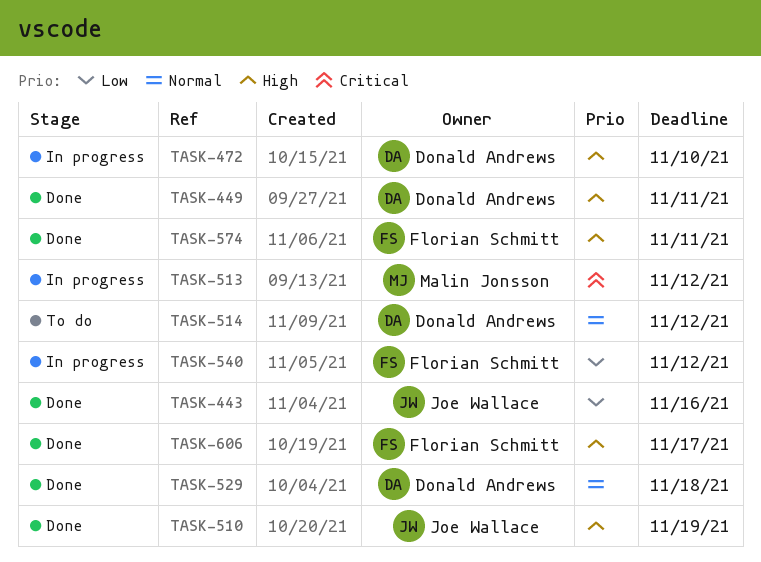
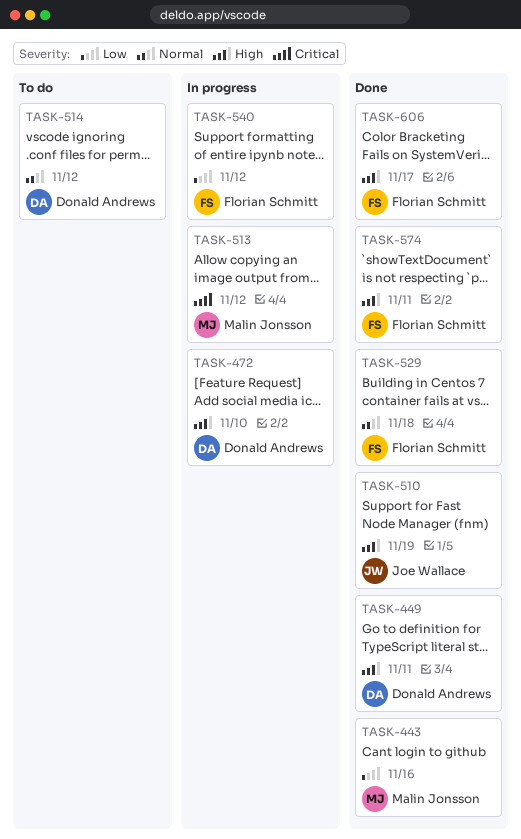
TASK-443, owner: Joe Wallace -> Malin Jonsson
TASK-529, owner: Donald Andrews -> Florian Schmitt

